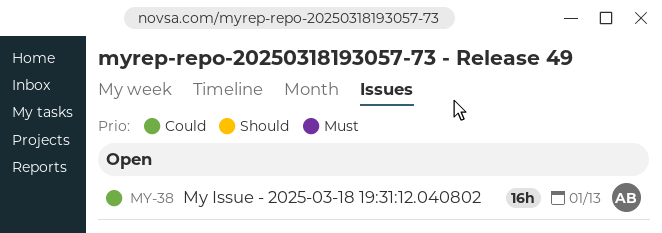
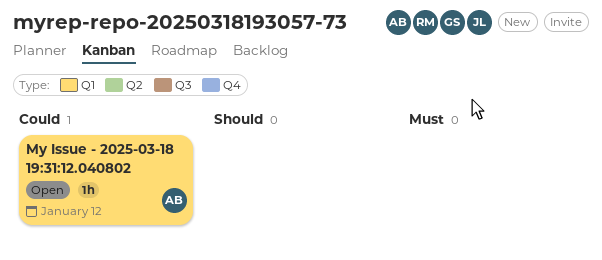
My Issue - 2025-03-18 19:31:12.040802, estimate: 16h -> 1h
My Issue - 2025-03-18 19:31:12.040802, due: Jan 13 -> Jan 12

